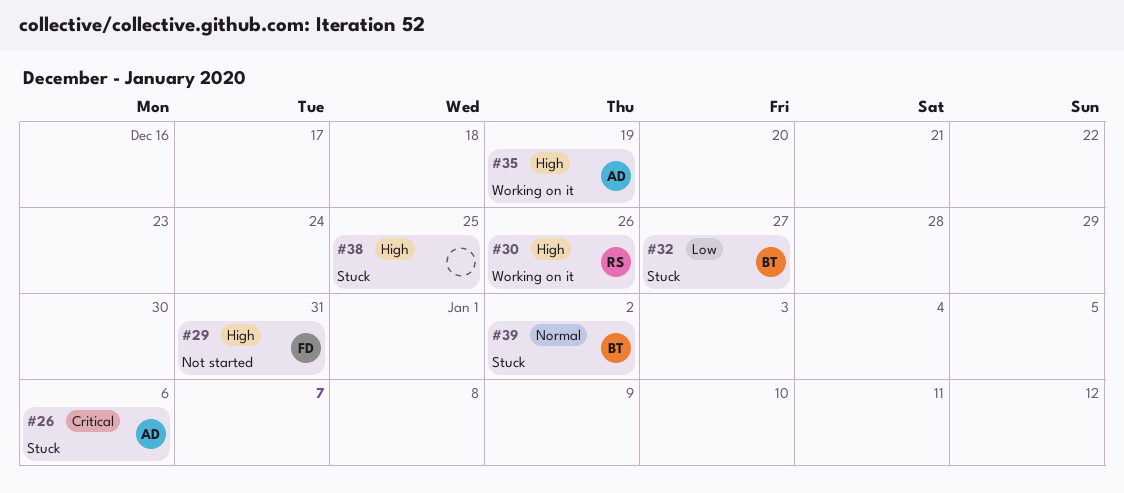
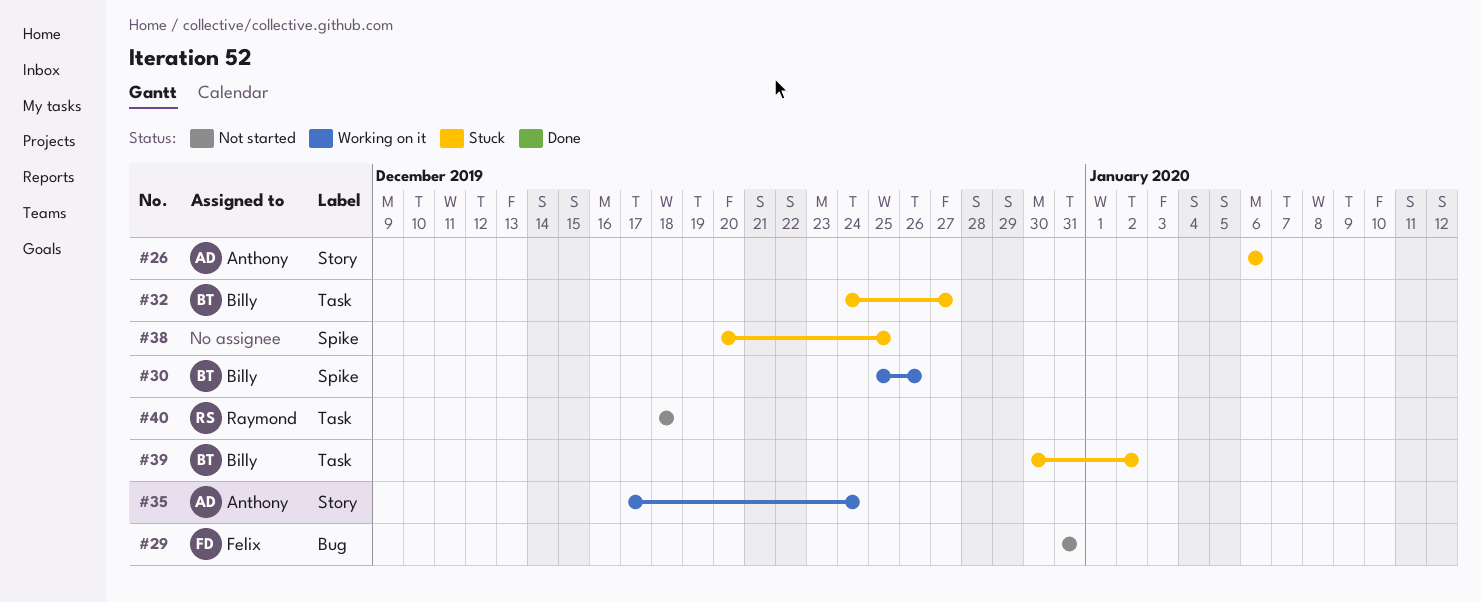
#30, owner: Raymond -> Billy
#35, due: Dec 19 -> Dec 24
#40: none -> present

